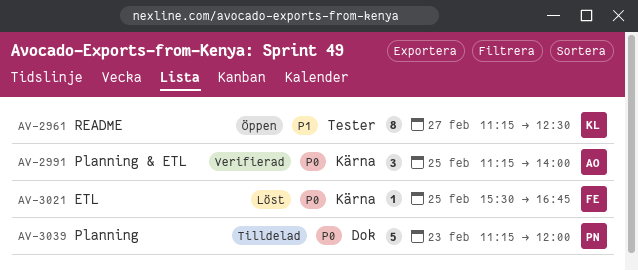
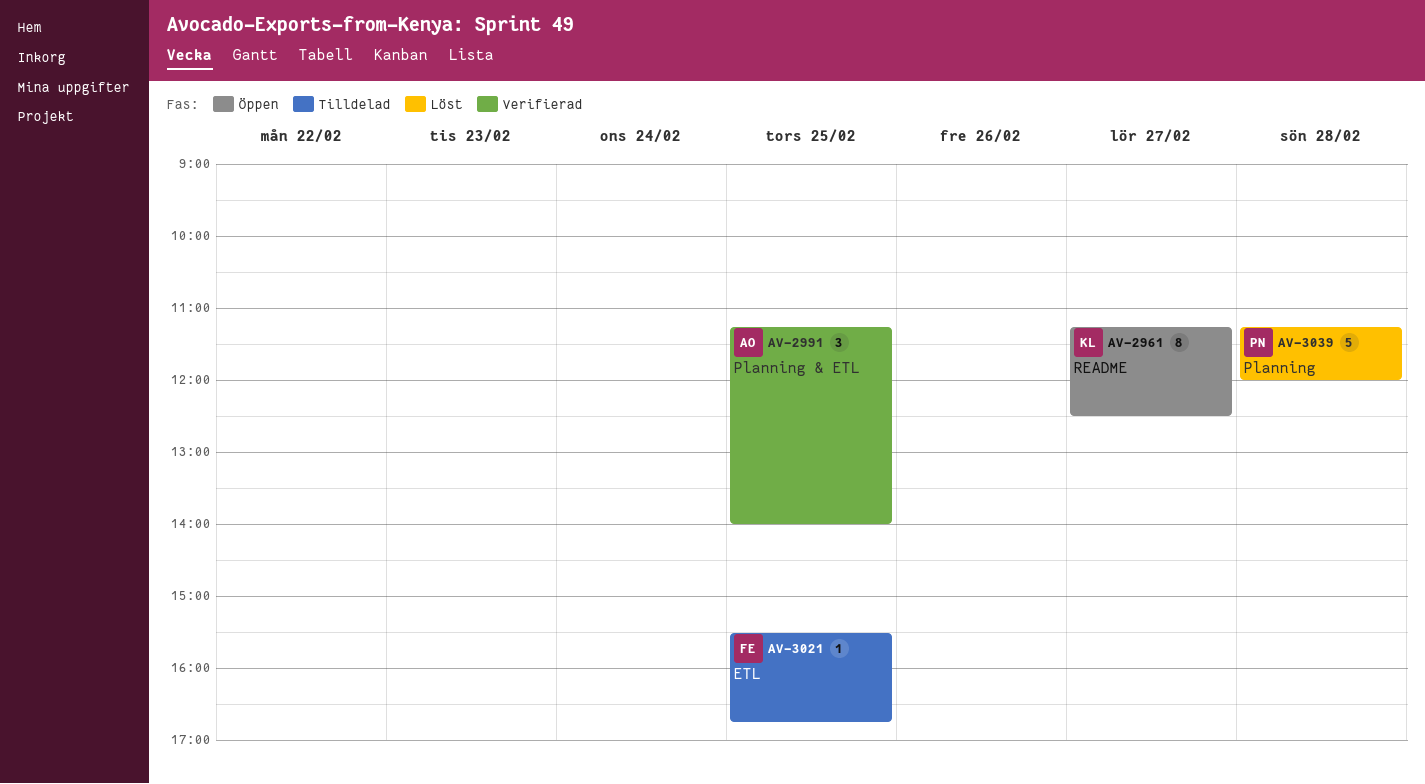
AV-3021, status: Löst -> Tilldelad
AV-3039, status: Tilldelad -> Löst
AV-3039, day: Feb 23 -> Feb 28

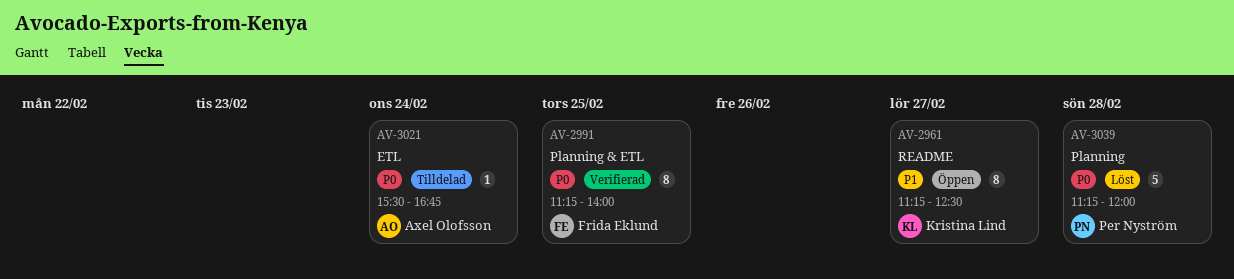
AV-2991, owner: Axel Olofsson -> Frida Eklund
AV-2991, estimate: 3 -> 8
AV-3021, owner: Frida Eklund -> Axel Olofsson
AV-3021, day: Feb 25 -> Feb 24

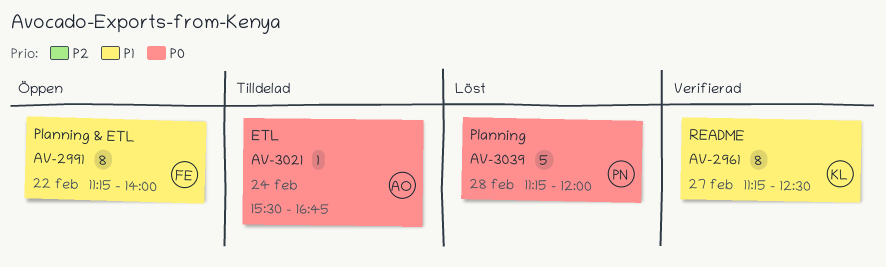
AV-2961, status: Öppen -> Verifierad
AV-2991, status: Verifierad -> Öppen
AV-2991, priority: P0 -> P1
AV-2991, day: Feb 25 -> Feb 22

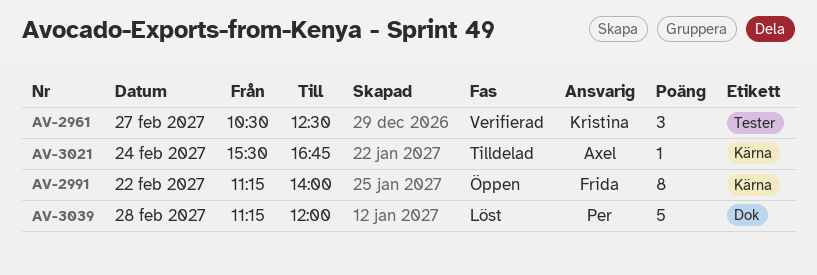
AV-2961, estimate: 8 -> 3
AV-2961, begins: 11:15 -> 10:30

